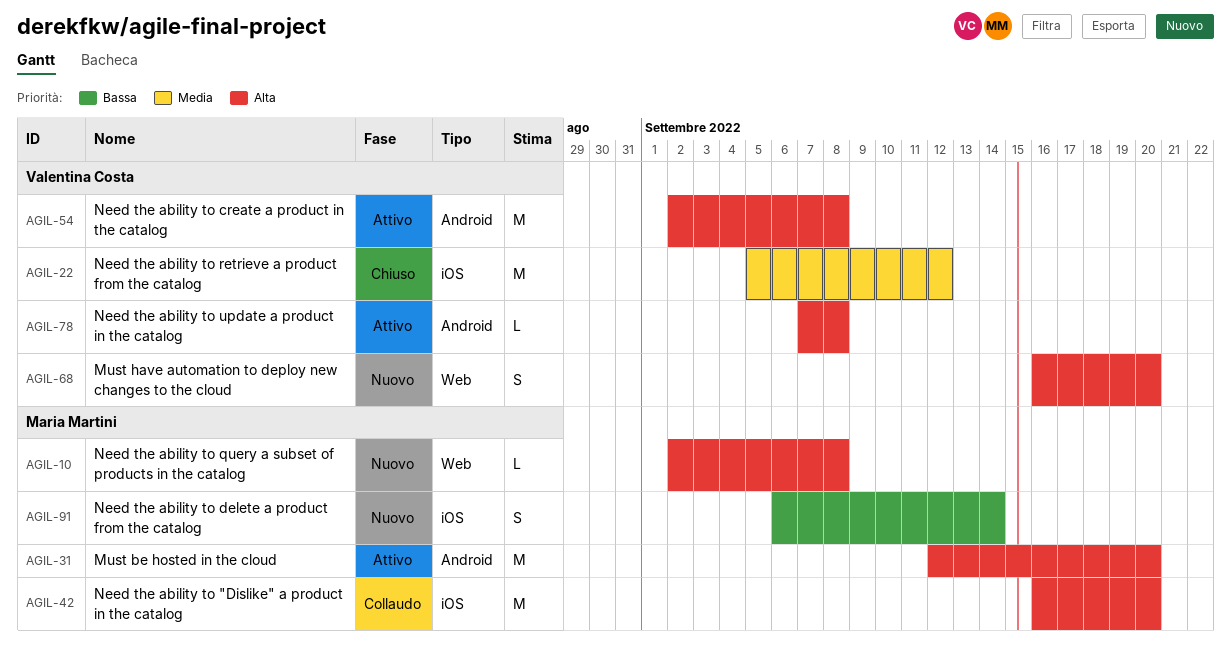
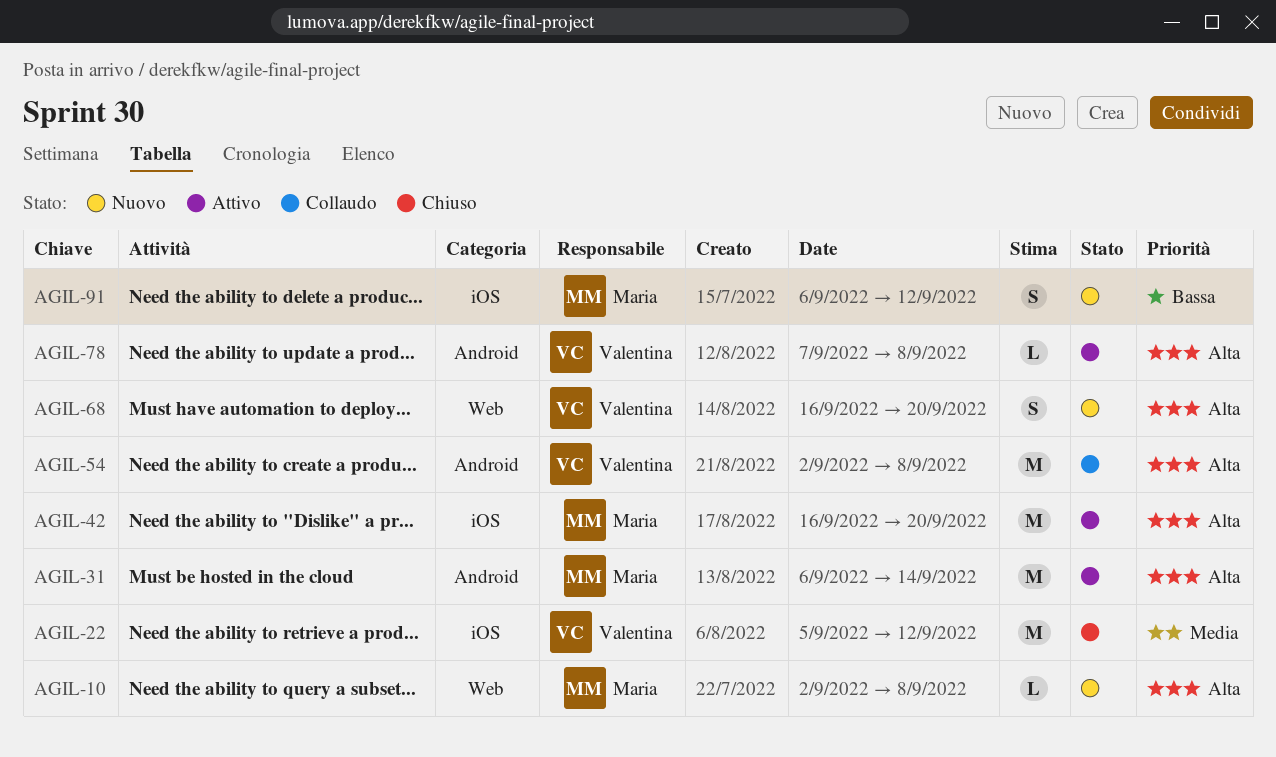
AGIL-31, start: Sep 12 -> Sep 6
AGIL-31, due: Sep 20 -> Sep 14
AGIL-42, status: Collaudo -> Attivo
AGIL-54, status: Attivo -> Collaudo
AGIL-91, due: Sep 14 -> Sep 12

